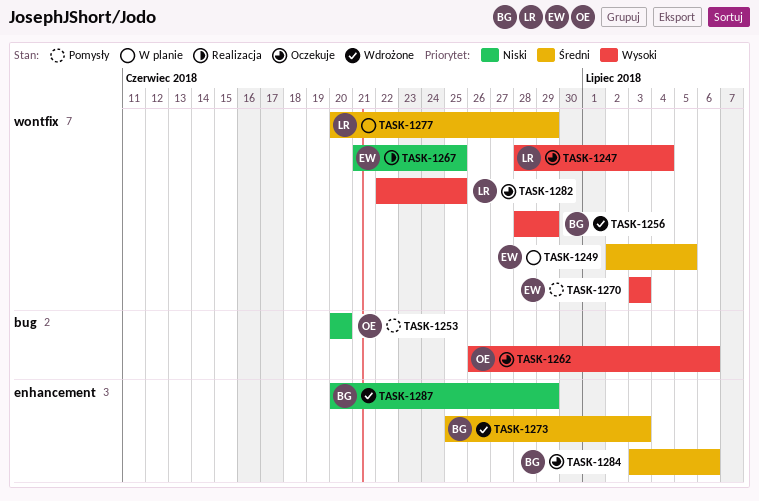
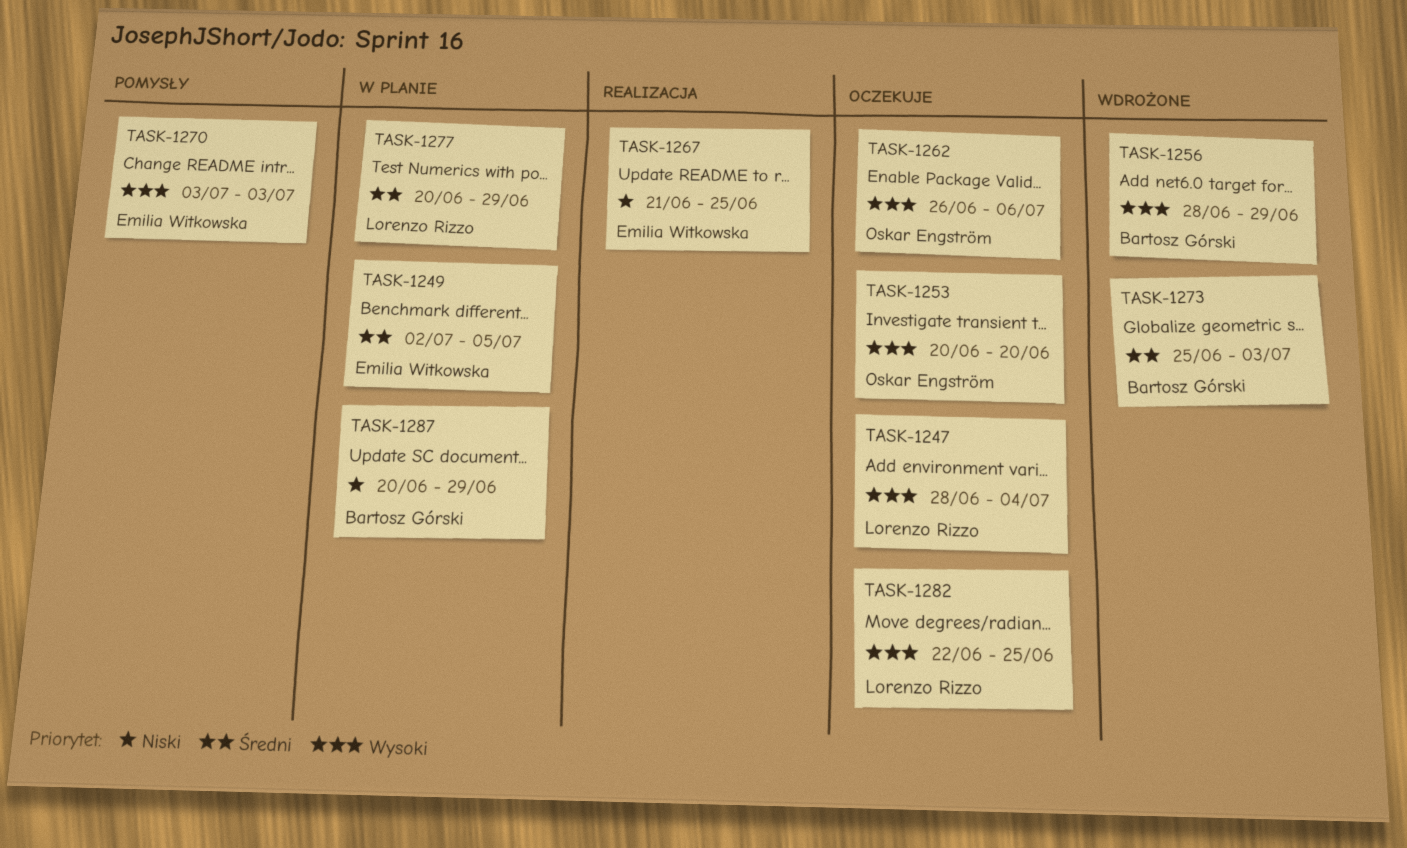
TASK-1253, status: Pomysły -> Oczekuje
TASK-1253, priority: Niski -> Wysoki
TASK-1284: present -> none
TASK-1287, status: Wdrożone -> W planie

